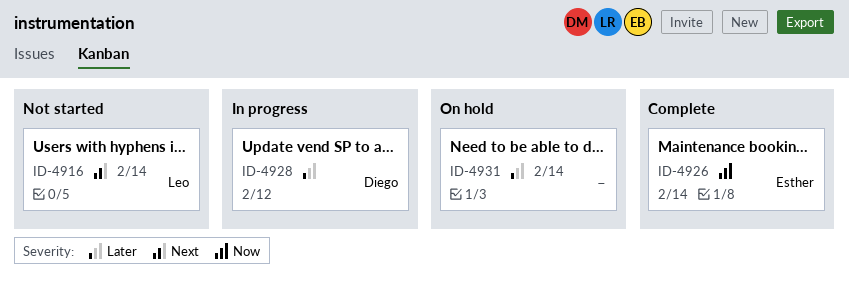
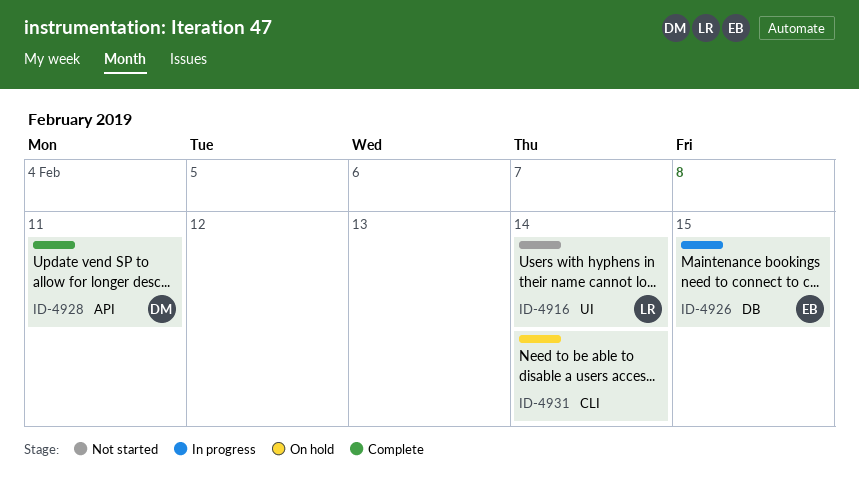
ID-4926, status: Complete -> In progress
ID-4926, due: Feb 14 -> Feb 15
ID-4928, status: In progress -> Complete
ID-4928, due: Feb 12 -> Feb 11

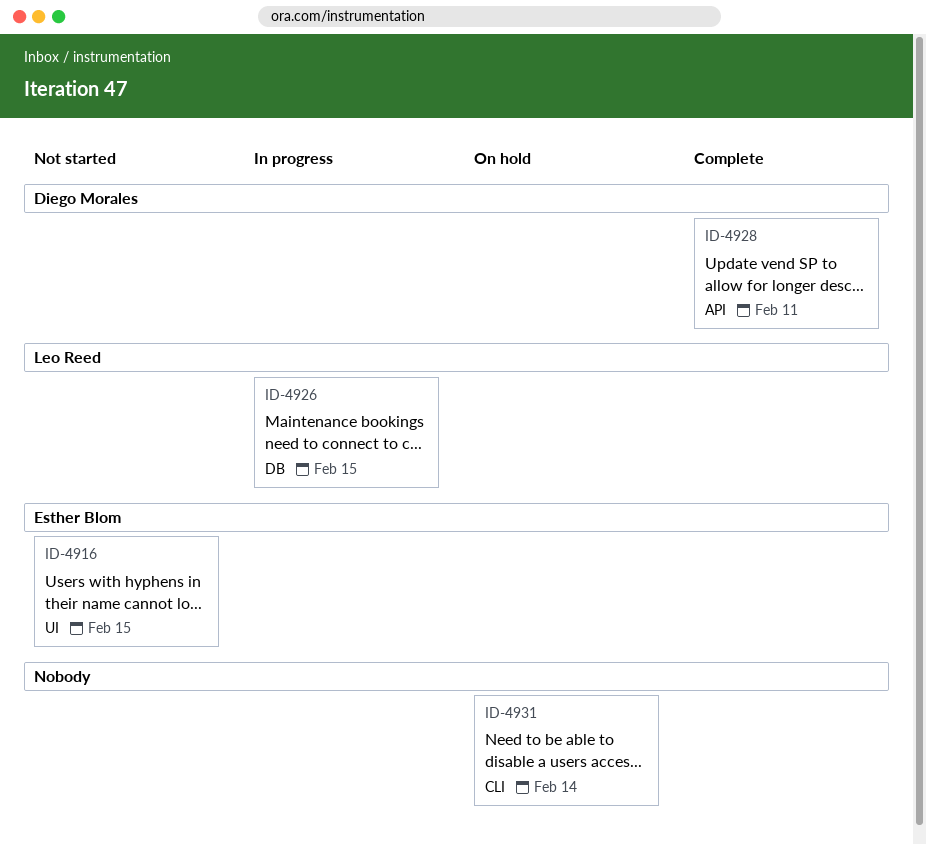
ID-4916, owner: Leo Reed -> Esther Blom
ID-4916, due: Feb 14 -> Feb 15
ID-4926, owner: Esther Blom -> Leo Reed

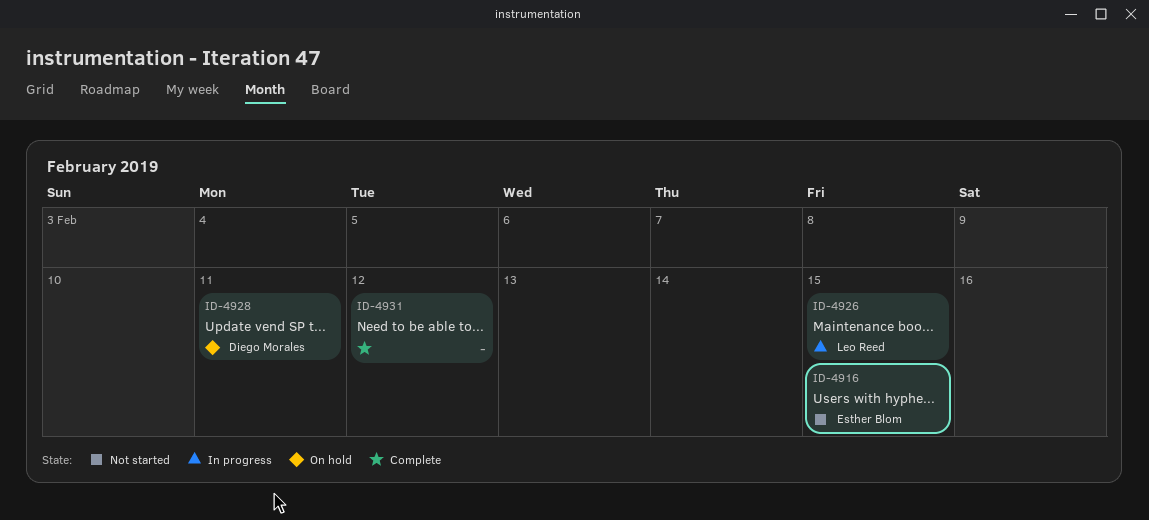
ID-4928, status: Complete -> On hold
ID-4931, status: On hold -> Complete
ID-4931, due: Feb 14 -> Feb 12

